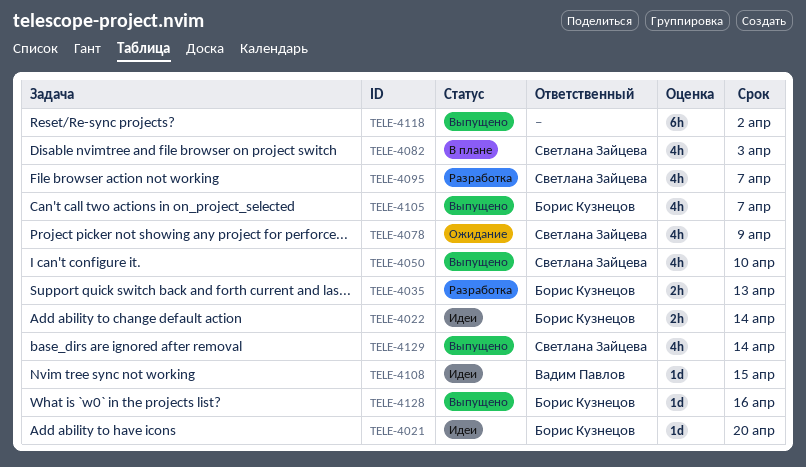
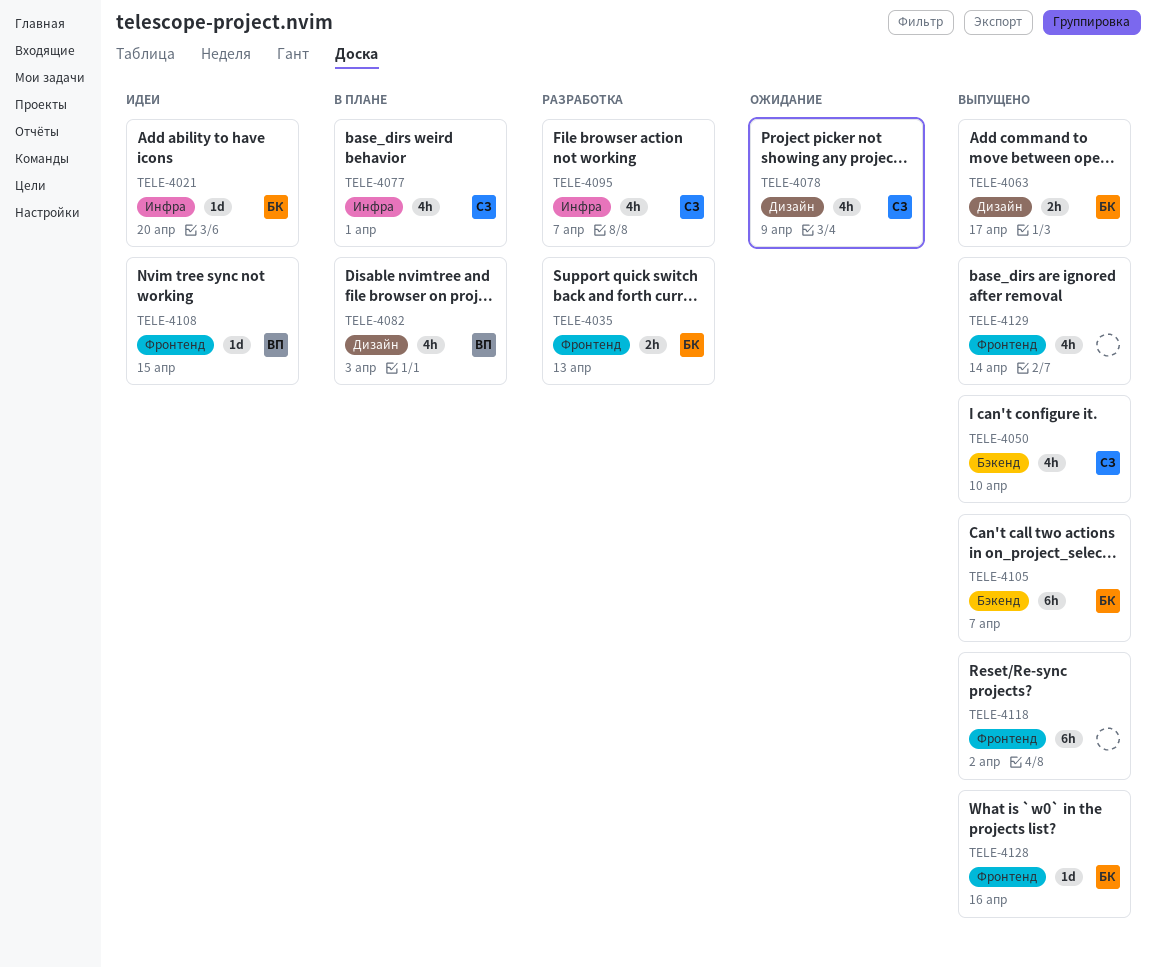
TELE-4022: present -> none
TELE-4063: none -> present
TELE-4077: none -> present
TELE-4082, owner: Светлана Зайцева -> Вадим Павлов
TELE-4105, estimate: 4h -> 6h
TELE-4129, owner: Светлана Зайцева -> none

